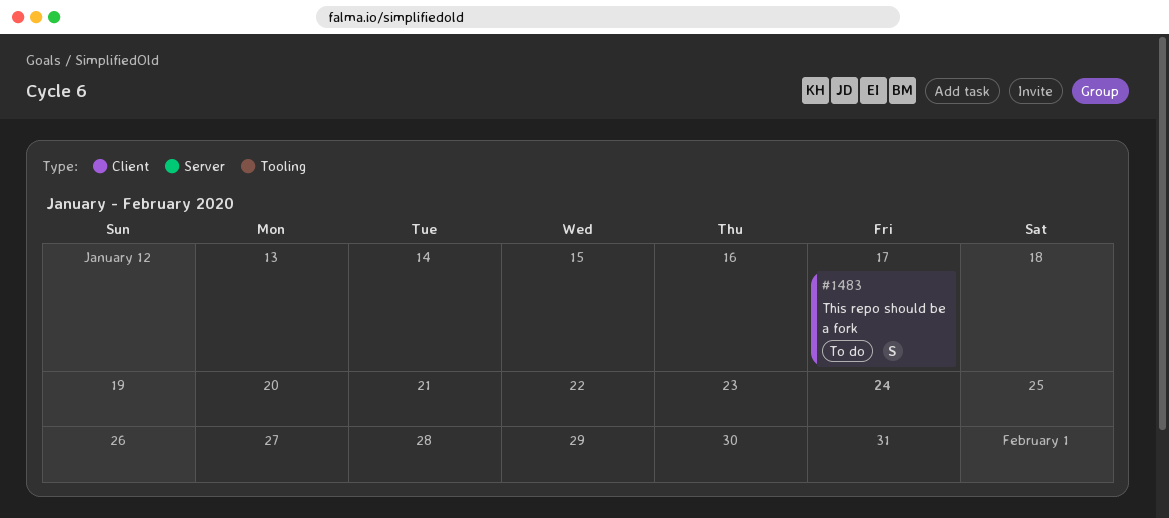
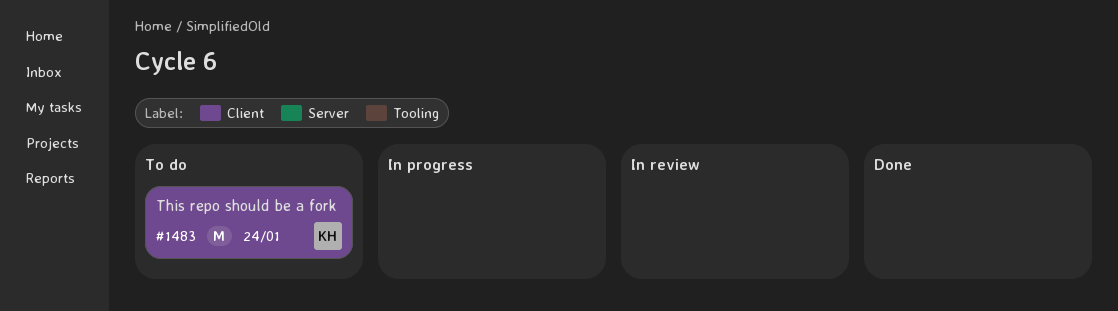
#1483, estimate: S -> M
#1483, due: Jan 17 -> Jan 24

